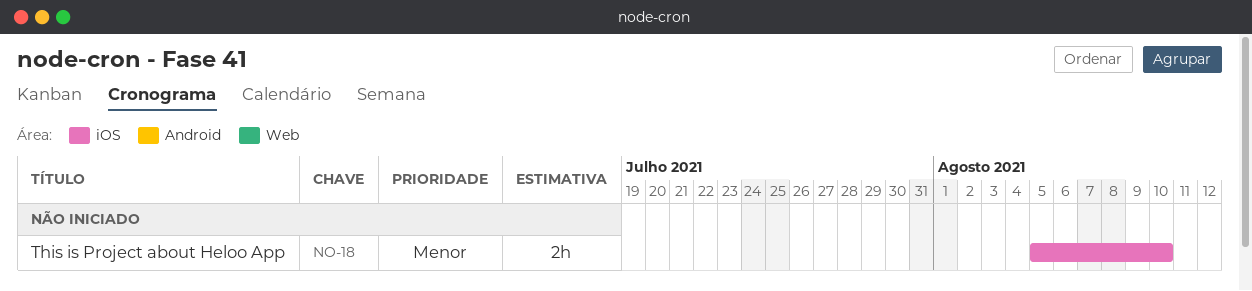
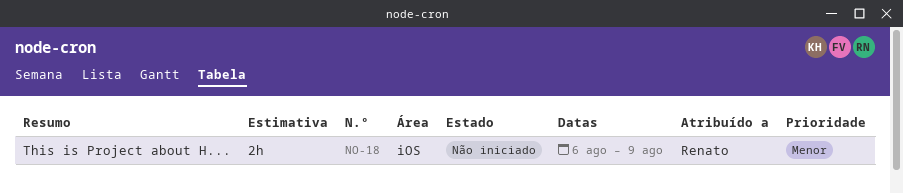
NO-18, start: Aug 5 -> Aug 6
NO-18, due: Aug 10 -> Aug 9

